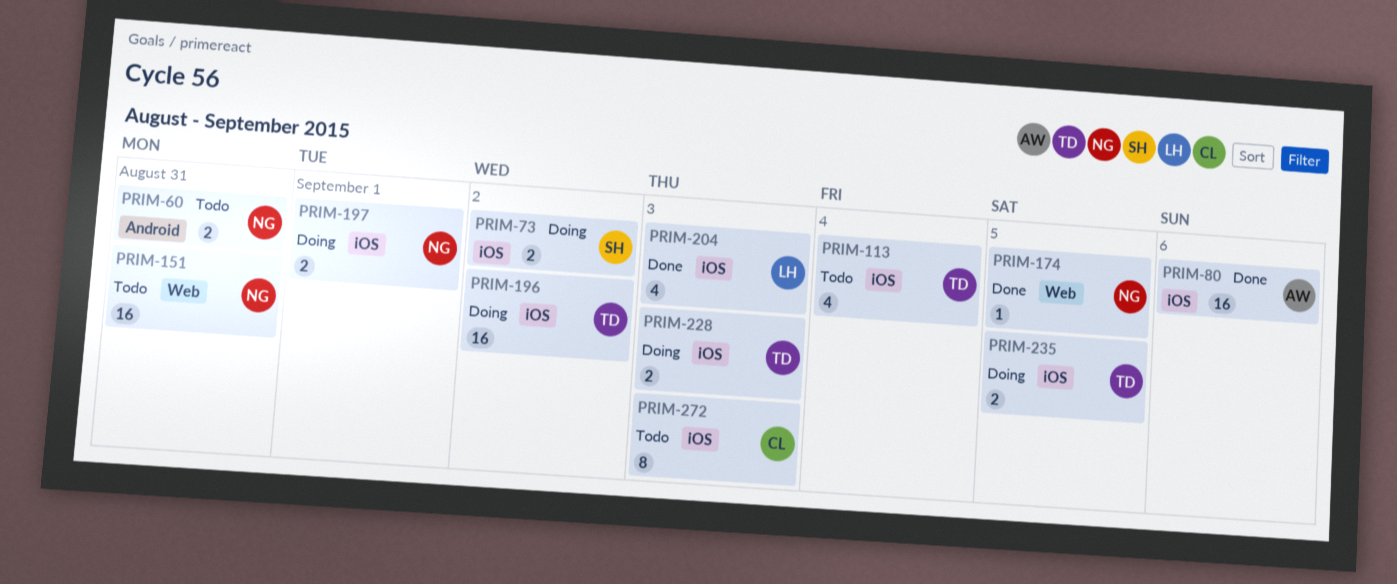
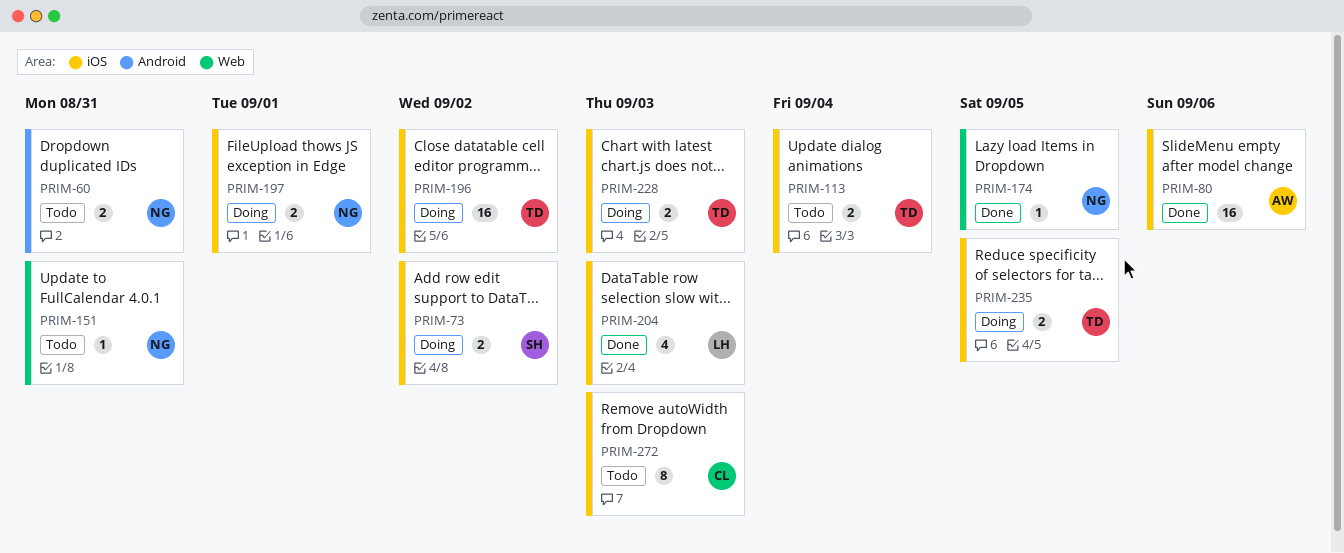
PRIM-113, estimate: 4 -> 2
PRIM-151, estimate: 16 -> 1

